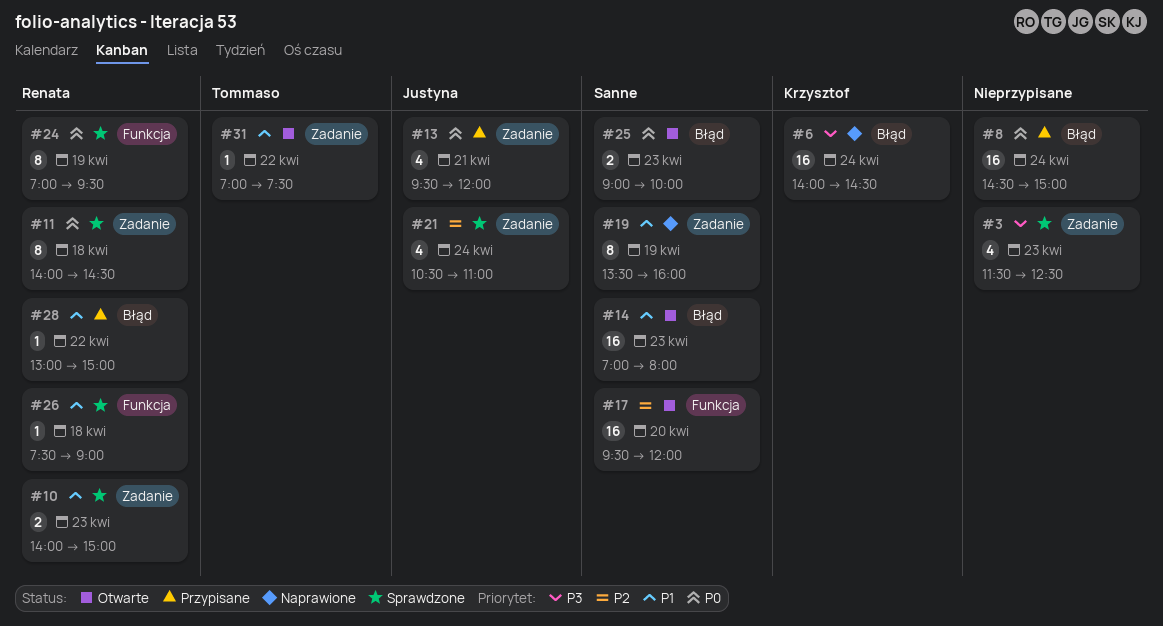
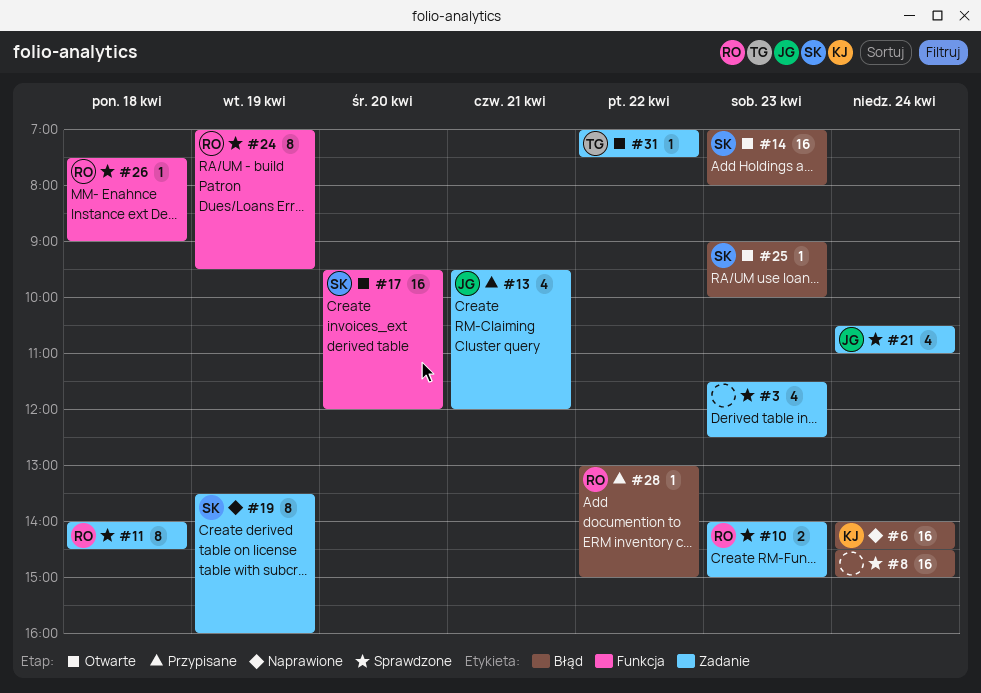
#8, status: Przypisane -> Sprawdzone
#25, estimate: 2 -> 1

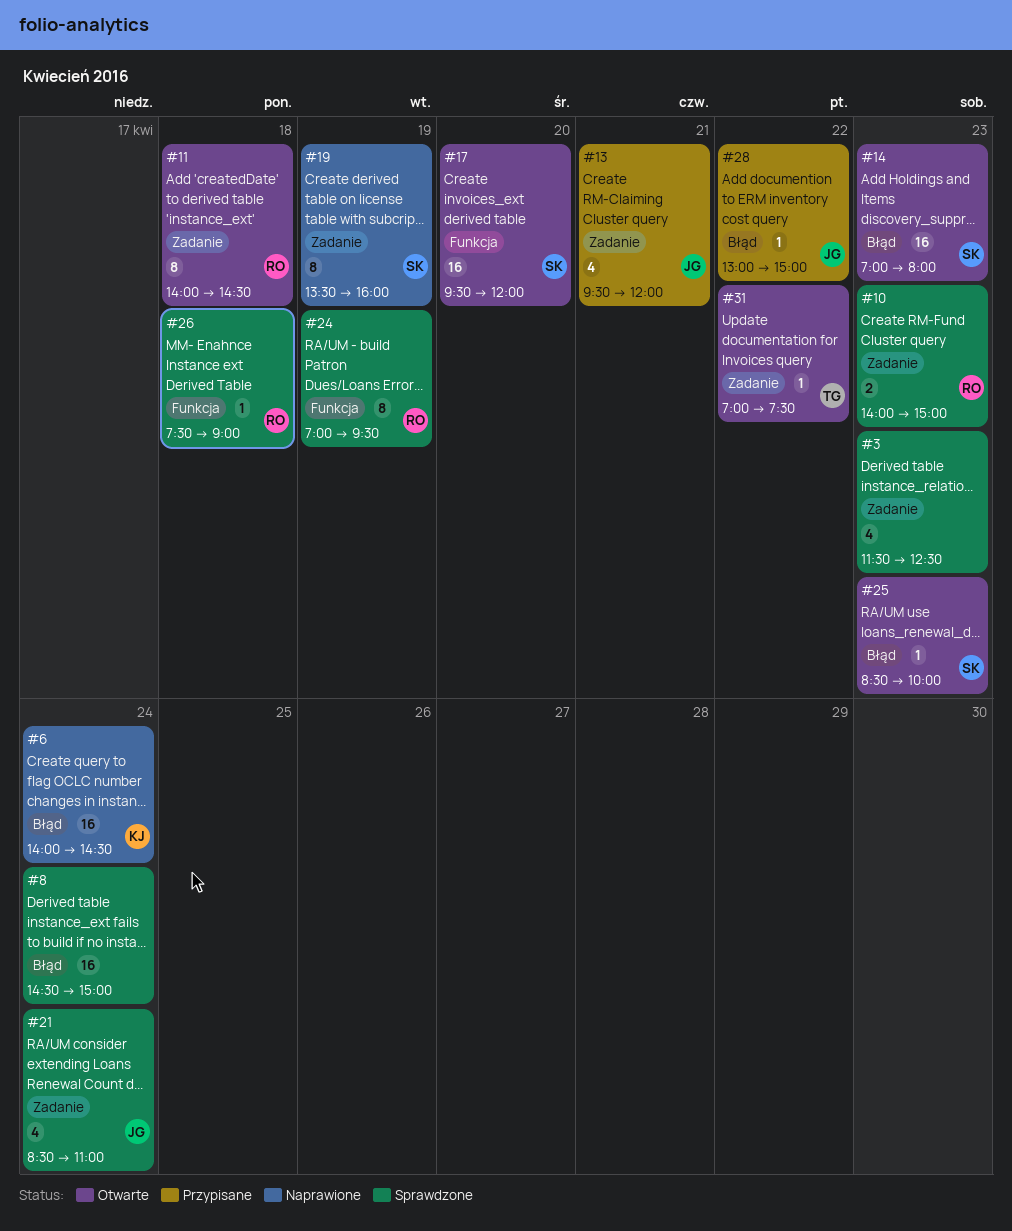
#11, status: Sprawdzone -> Otwarte
#21, begins: 10:30 -> 08:30
#25, begins: 09:00 -> 08:30
#28, owner: RO -> JG

